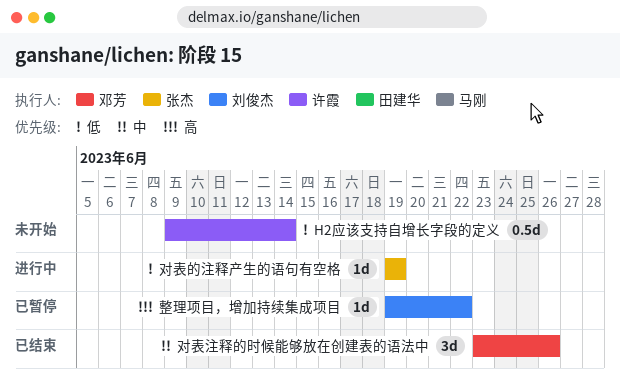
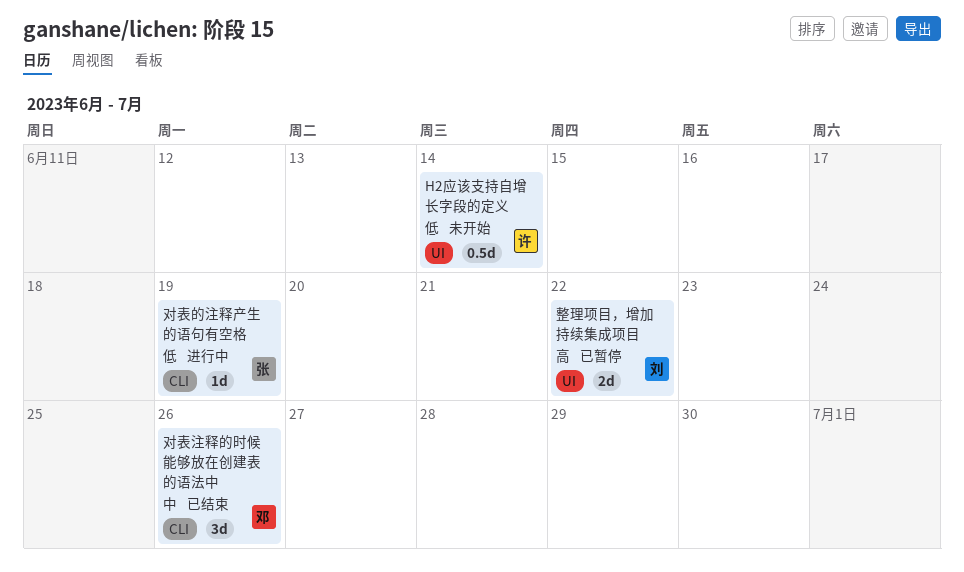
整理项目，增加持续集成项目, estimate: 1d -> 2d

